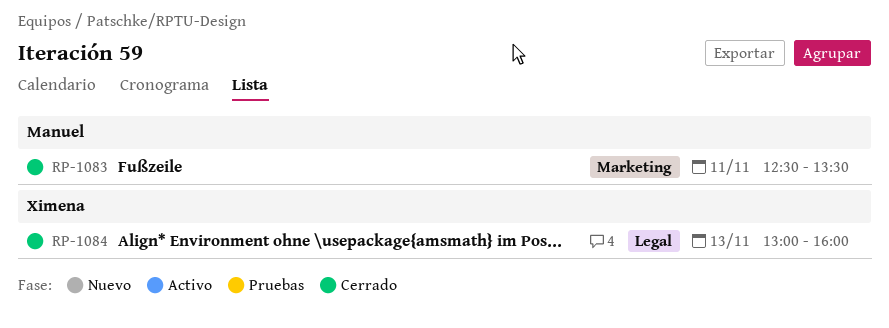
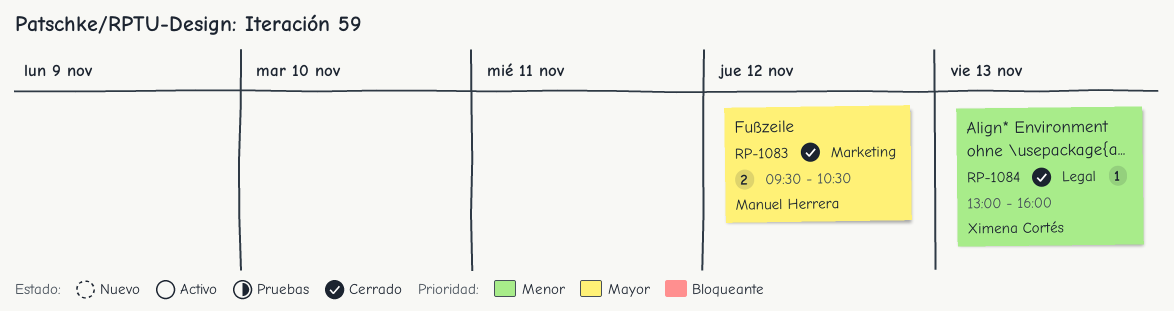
RP-1083, day: Nov 11 -> Nov 12
RP-1083, begins: 12:30 -> 09:30
RP-1083, ends: 13:30 -> 10:30

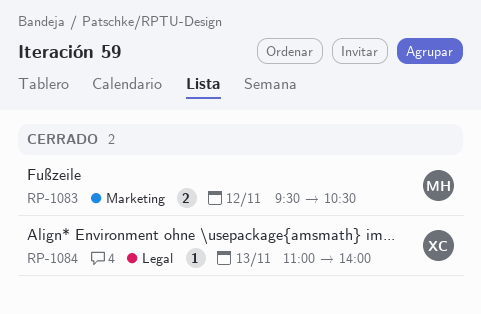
RP-1084, begins: 13:00 -> 11:00
RP-1084, ends: 16:00 -> 14:00

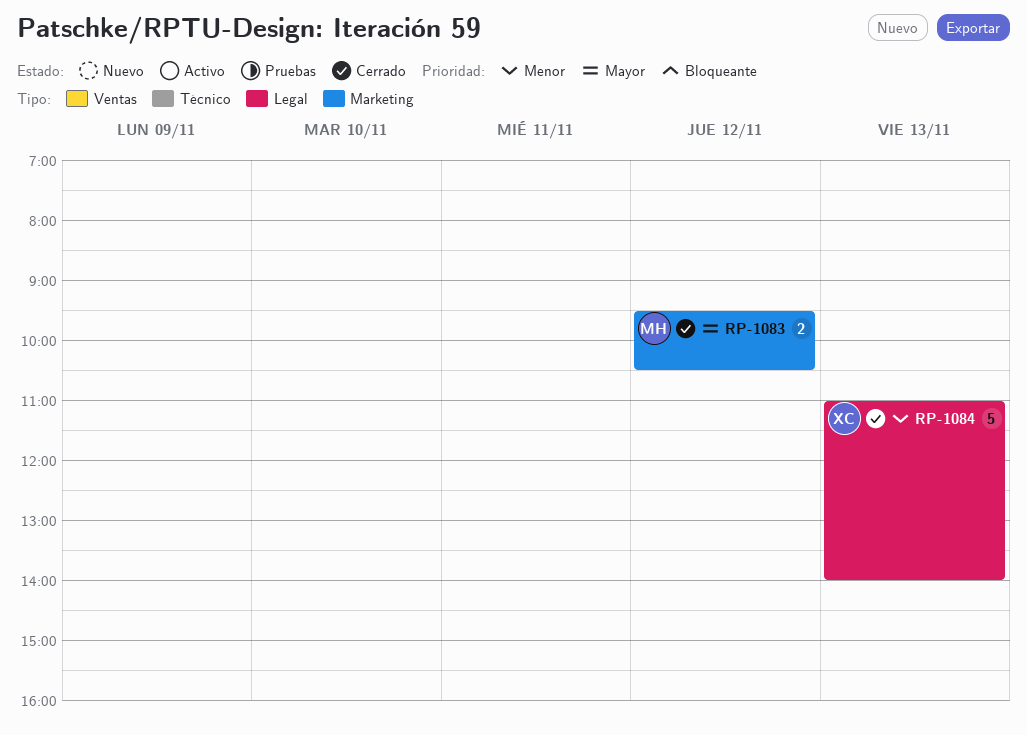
RP-1084, estimate: 1 -> 5

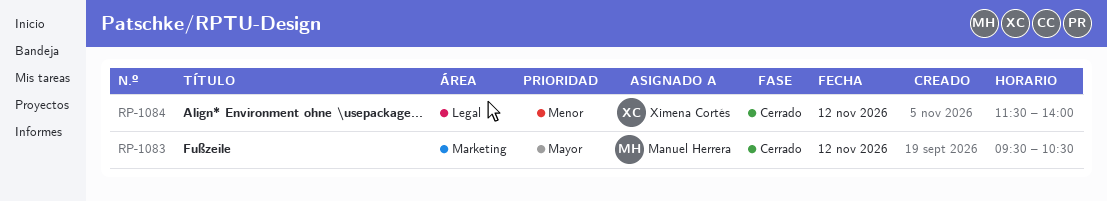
RP-1084, day: Nov 13 -> Nov 12
RP-1084, begins: 11:00 -> 11:30

